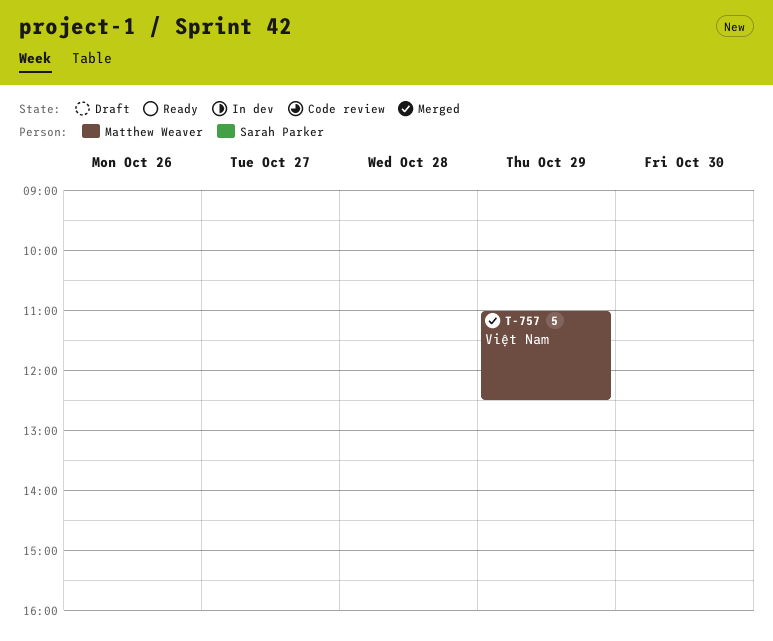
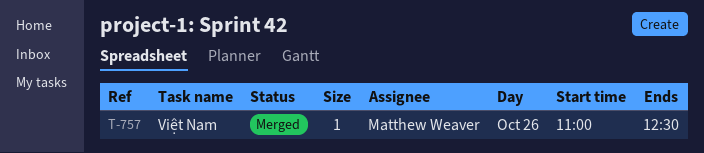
T-757, estimate: 5 -> 1
T-757, day: Oct 29 -> Oct 26

